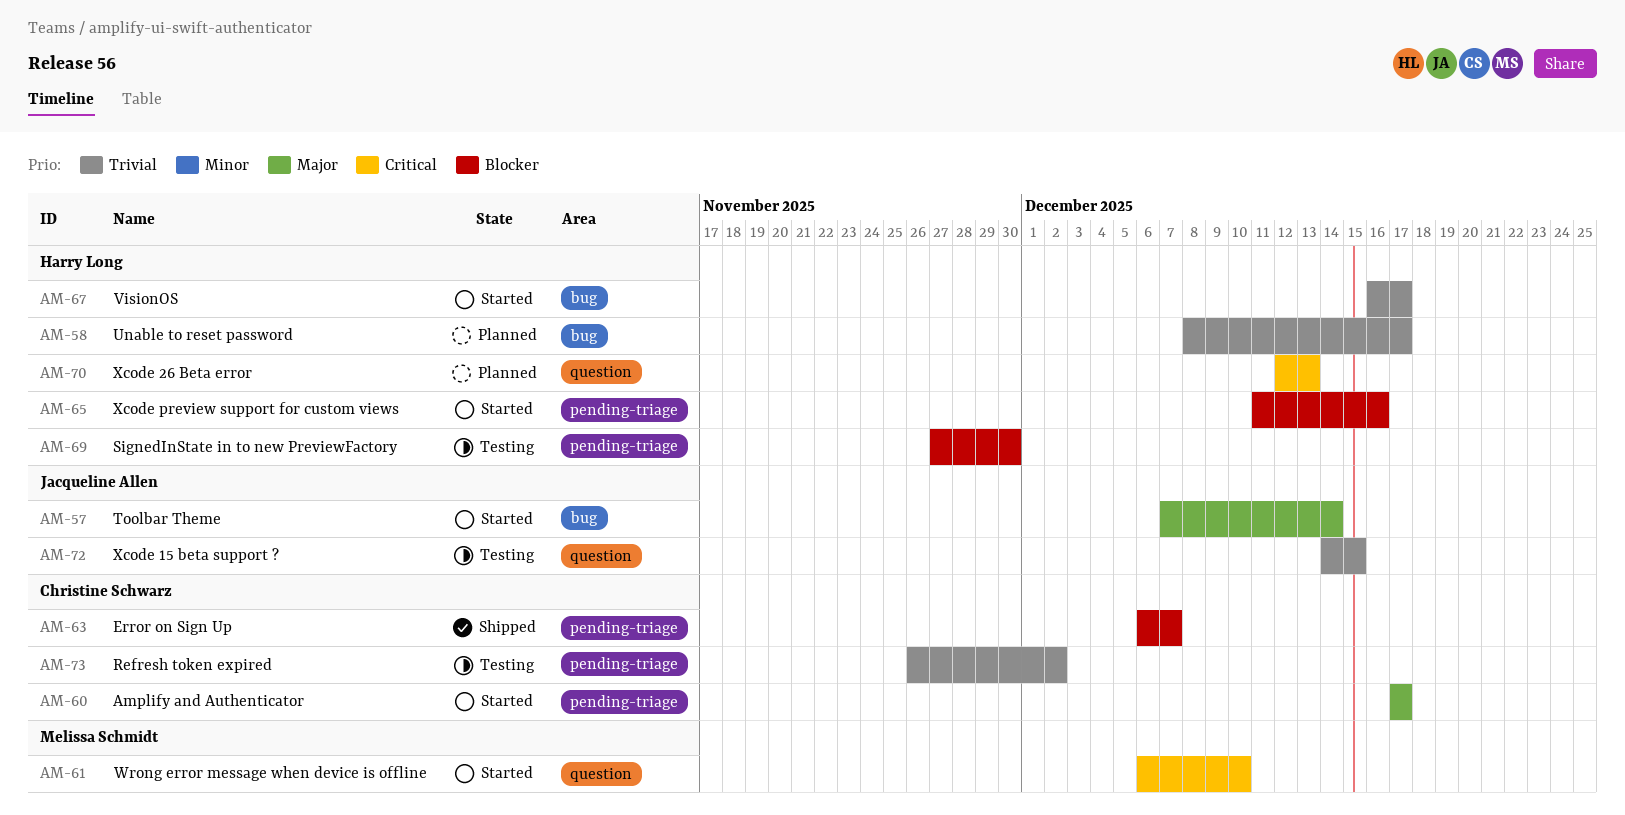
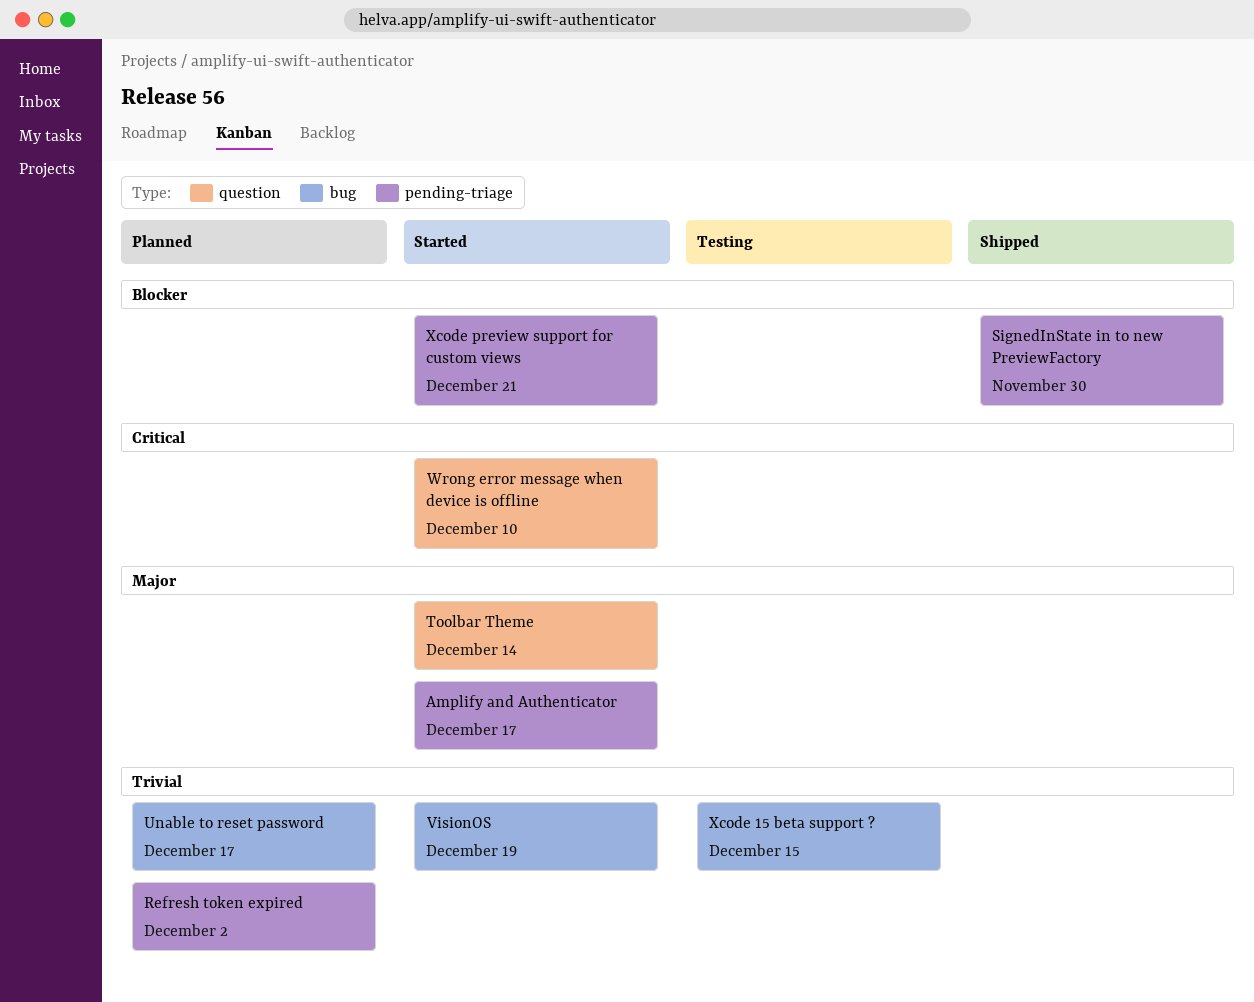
Error on Sign Up: present -> none
Refresh token expired, status: Testing -> Planned
SignedInState in to new PreviewFactory, status: Testing -> Shipped
Toolbar Theme, label: bug -> question
VisionOS, due: Dec 17 -> Dec 19
Xcode 15 beta support ?, label: question -> bug
Xcode 26 Beta error: present -> none
Xcode preview support for custom views, due: Dec 16 -> Dec 21

